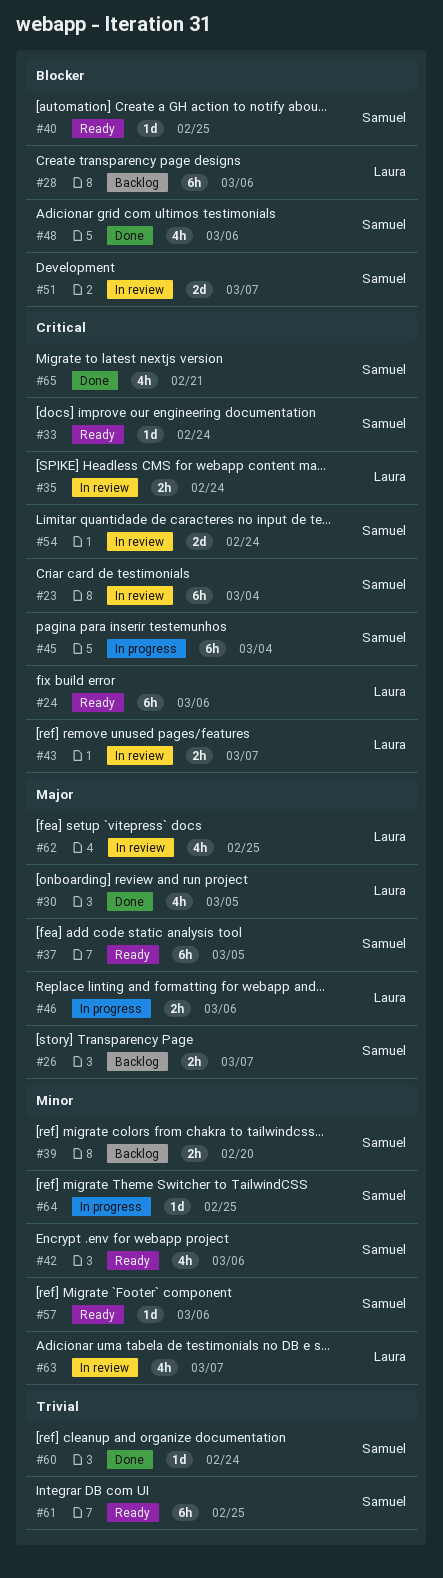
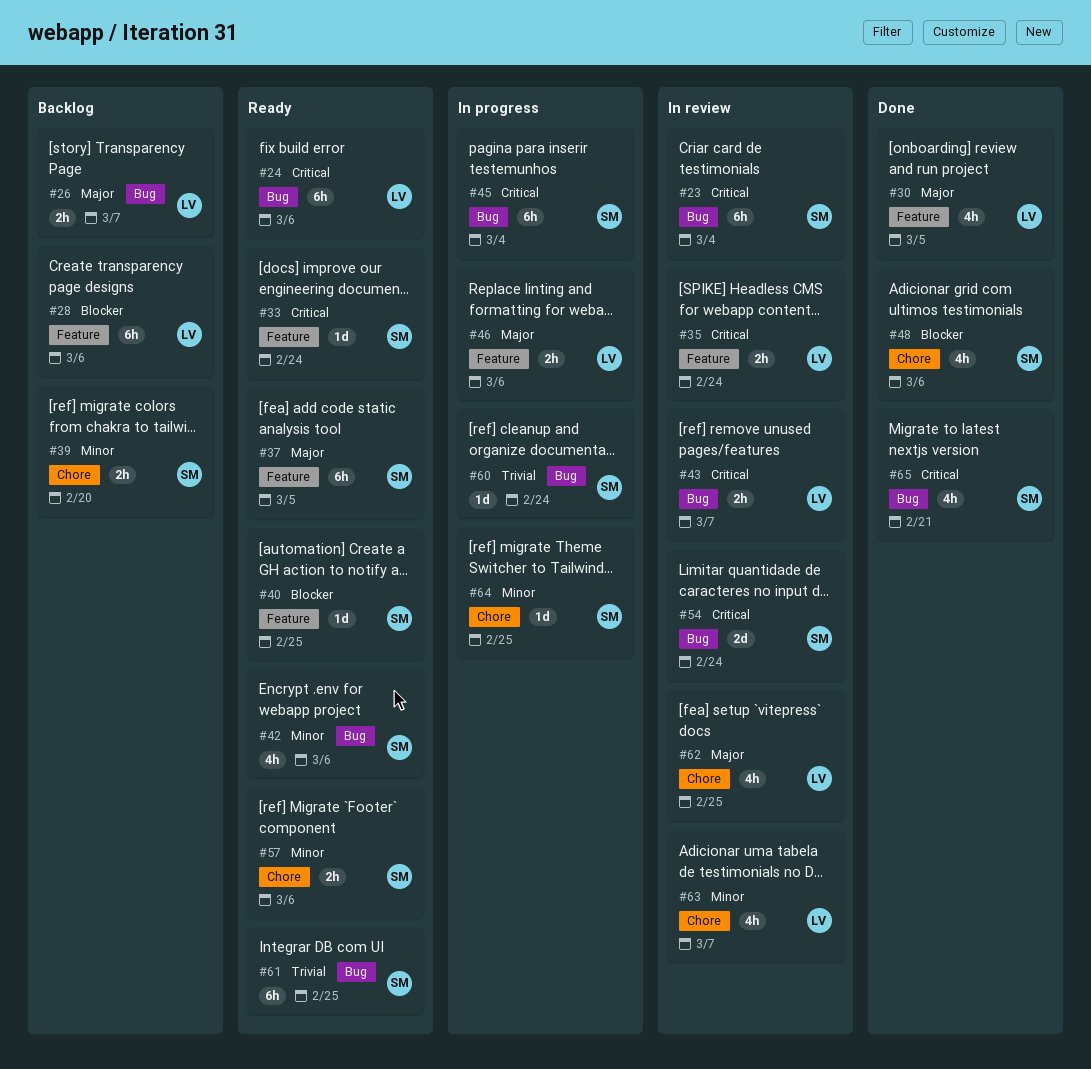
#26, owner: Samuel -> Laura
#51: present -> none
#57, estimate: 1d -> 2h
#60, status: Done -> In progress

